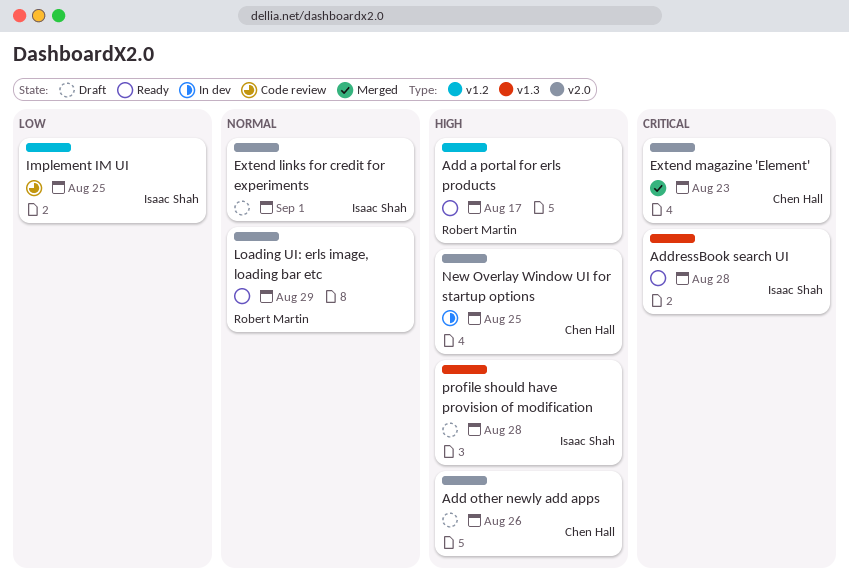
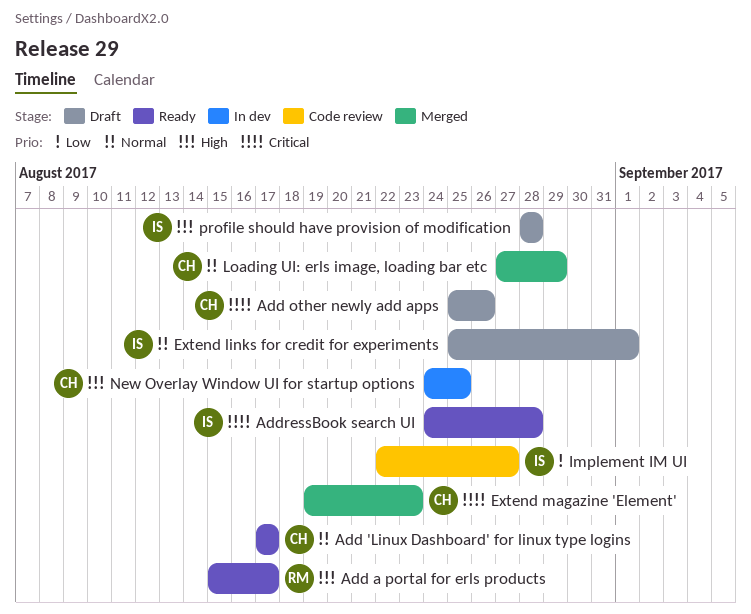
Add 'Linux Dashboard' for linux type logins: none -> present
Add other newly add apps, priority: High -> Critical
Implement IM UI, due: Aug 25 -> Aug 27
Loading UI: erls image, loading bar etc, status: Ready -> Merged
Loading UI: erls image, loading bar etc, owner: Robert Martin -> Chen Hall

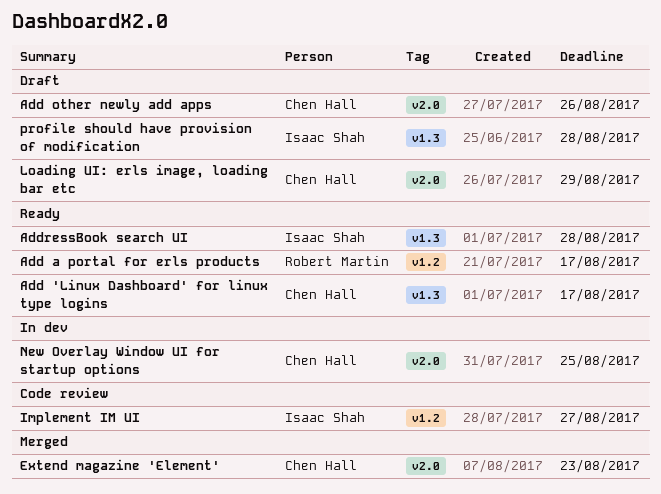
Extend links for credit for experiments: present -> none
Loading UI: erls image, loading bar etc, status: Merged -> Draft

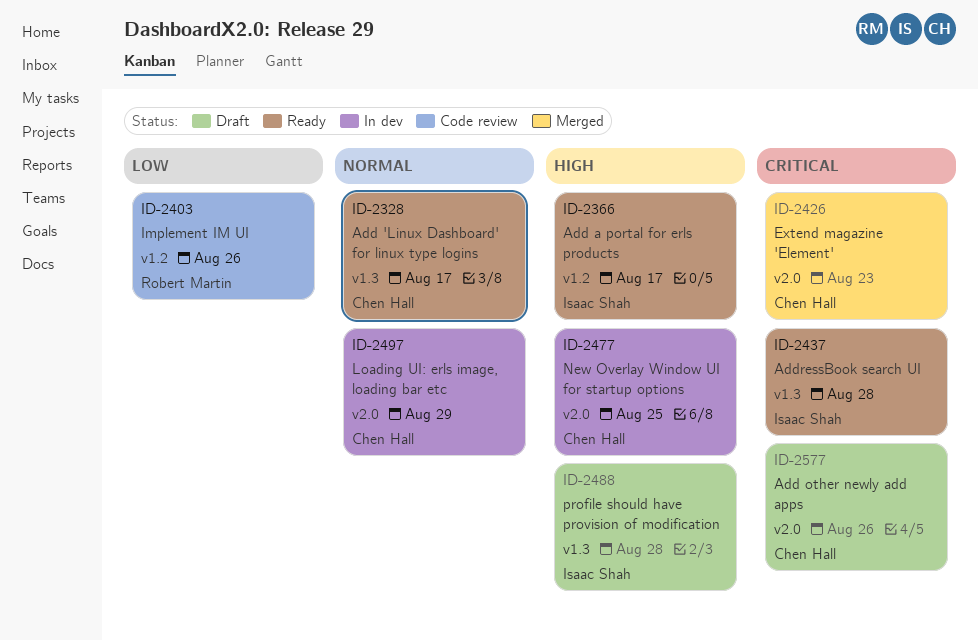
Add a portal for erls products, owner: Robert Martin -> Isaac Shah
Implement IM UI, owner: Isaac Shah -> Robert Martin
Implement IM UI, due: Aug 27 -> Aug 26
Loading UI: erls image, loading bar etc, status: Draft -> In dev

